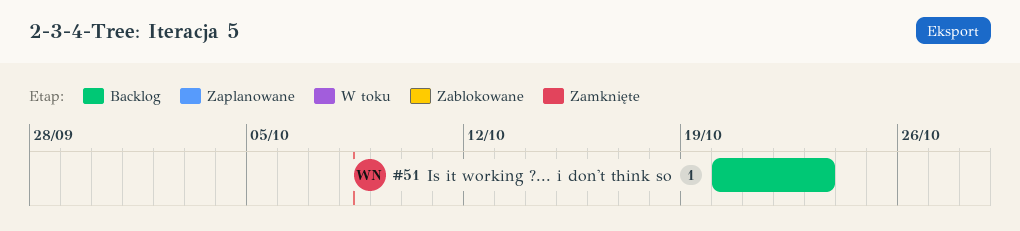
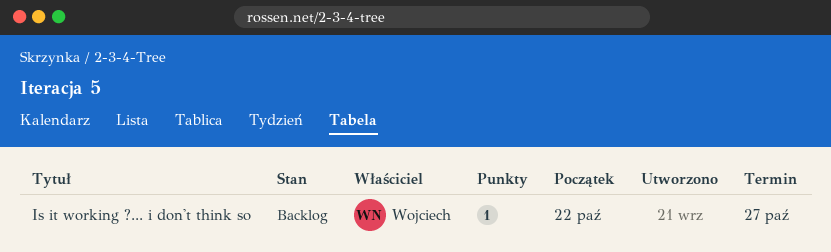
Is it working ?... i don't think so, start: Oct 20 -> Oct 22
Is it working ?... i don't think so, due: Oct 23 -> Oct 27

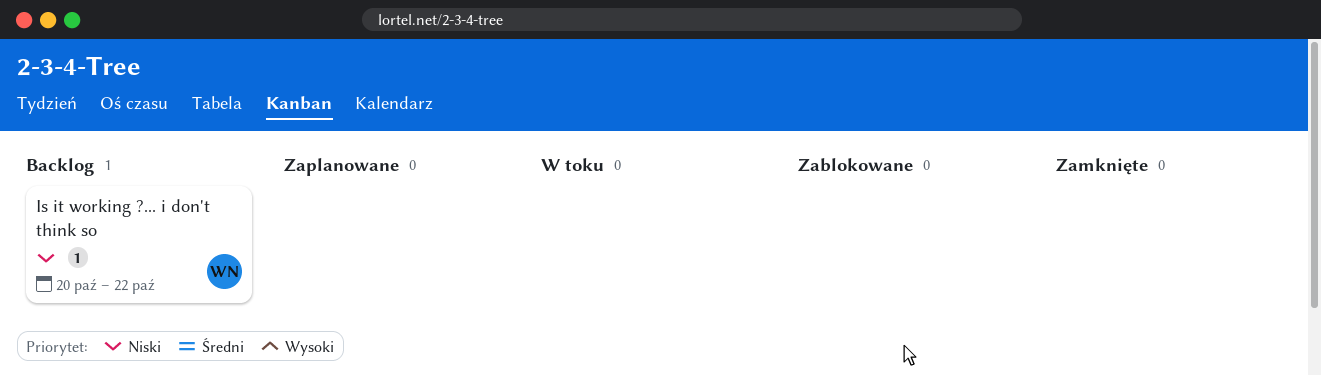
Is it working ?... i don't think so, start: Oct 22 -> Oct 20
Is it working ?... i don't think so, due: Oct 27 -> Oct 22

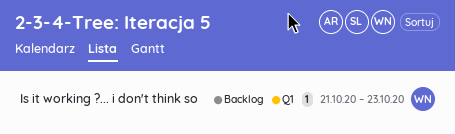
Is it working ?... i don't think so, start: Oct 20 -> Oct 21
Is it working ?... i don't think so, due: Oct 22 -> Oct 23

